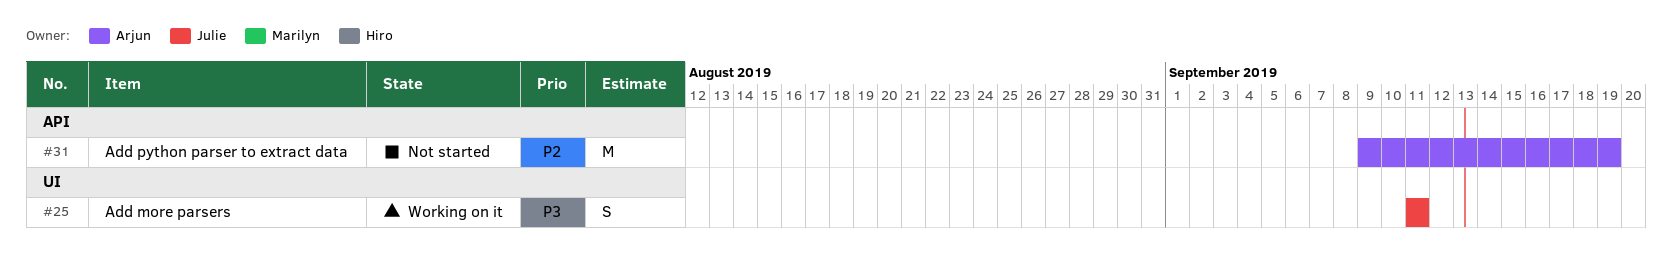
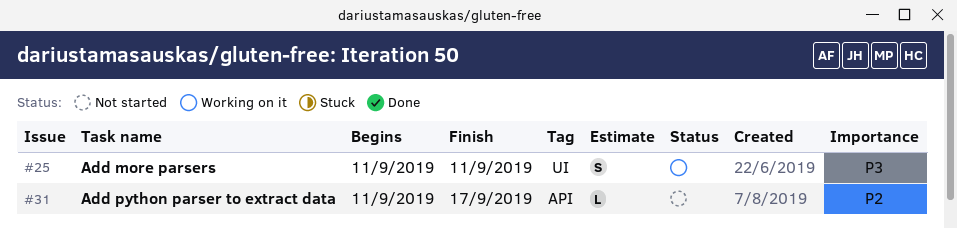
#31, estimate: M -> L
#31, start: Sep 9 -> Sep 11
#31, due: Sep 19 -> Sep 17

